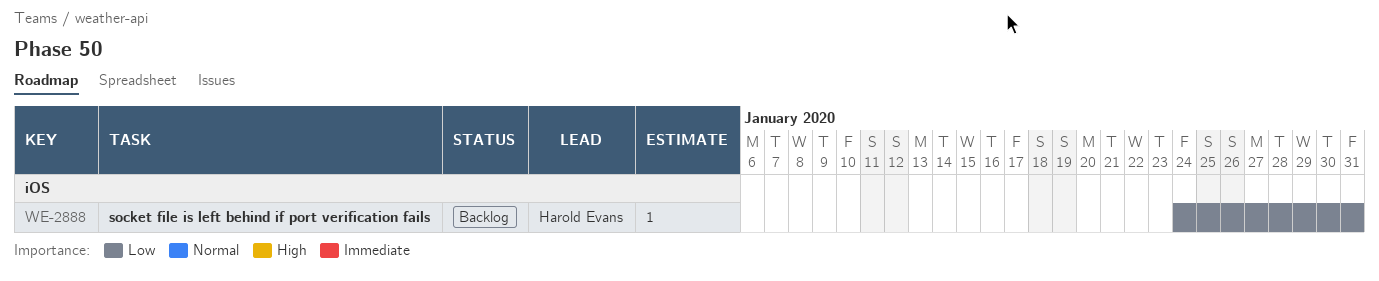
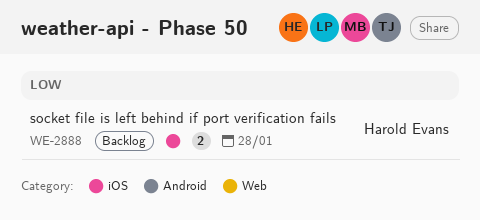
WE-2888, estimate: 1 -> 2
WE-2888, due: Jan 31 -> Jan 28

